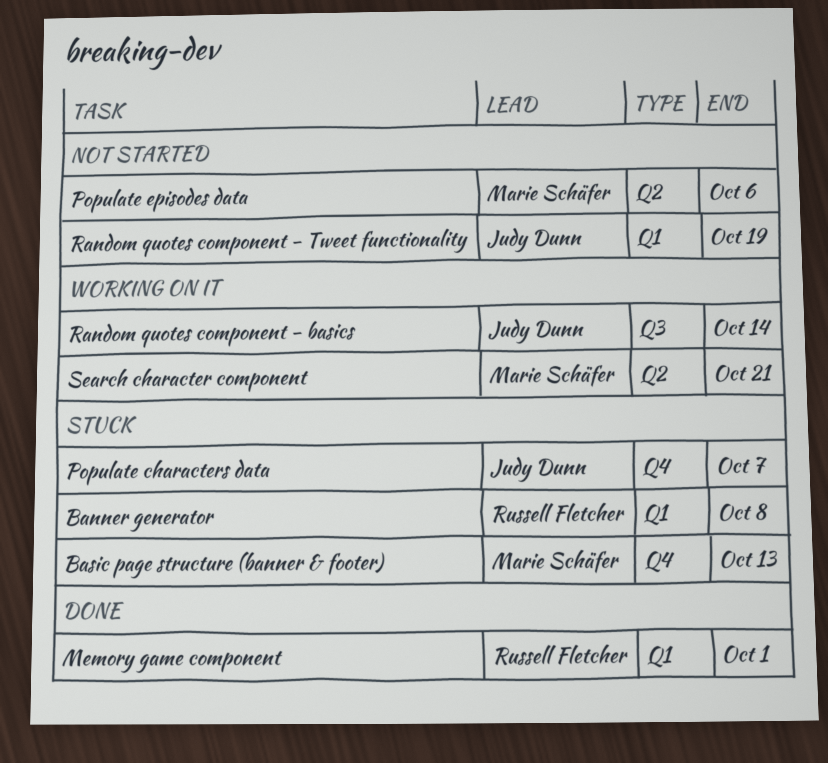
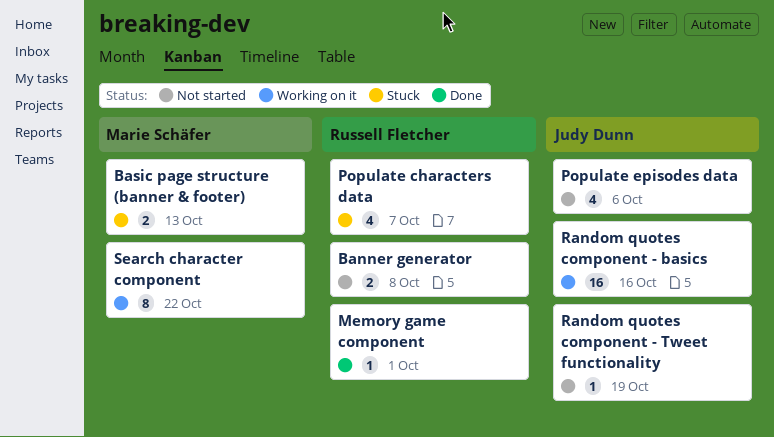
Banner generator, status: Stuck -> Not started
Populate characters data, owner: Judy Dunn -> Russell Fletcher
Populate episodes data, owner: Marie Schäfer -> Judy Dunn
Random quotes component - basics, due: Oct 14 -> Oct 16
Search character component, due: Oct 21 -> Oct 22

